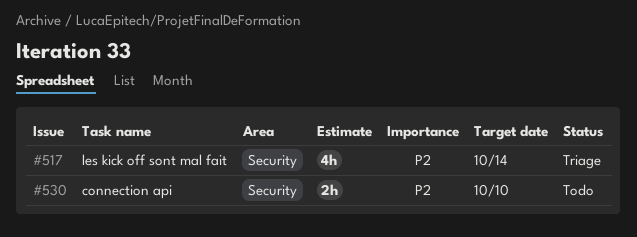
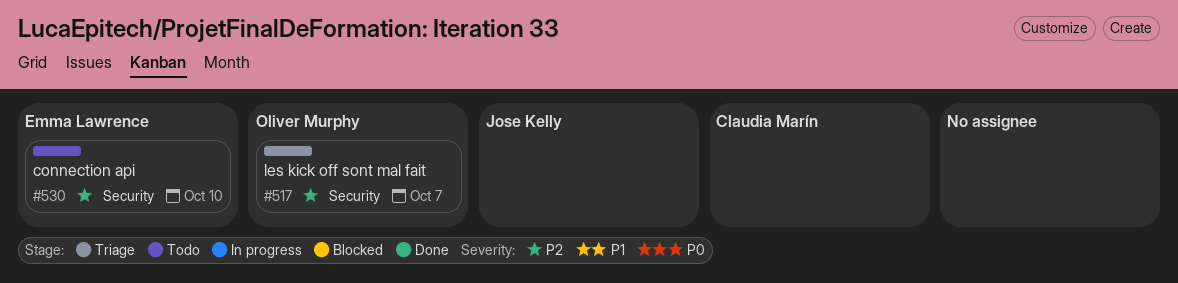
#517, due: Oct 14 -> Oct 7

